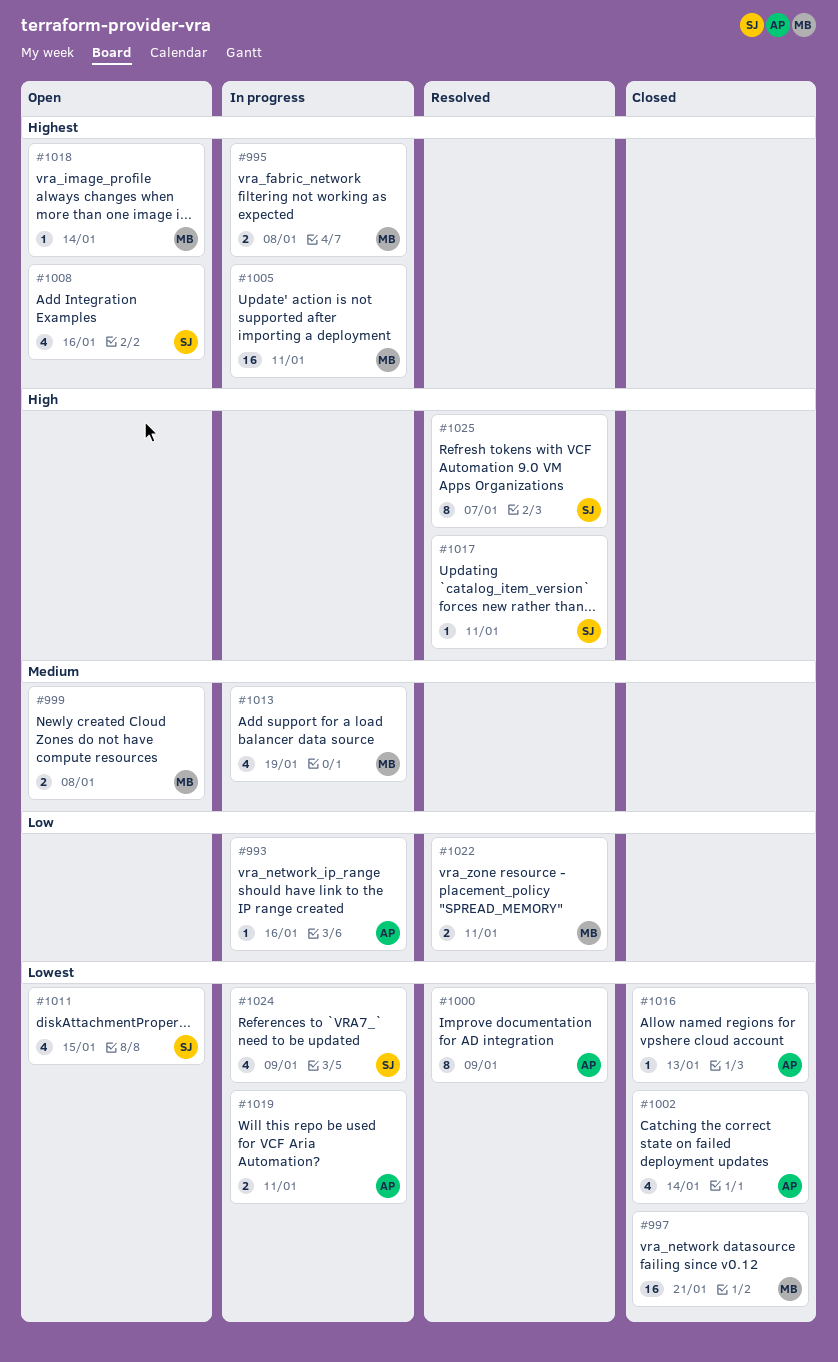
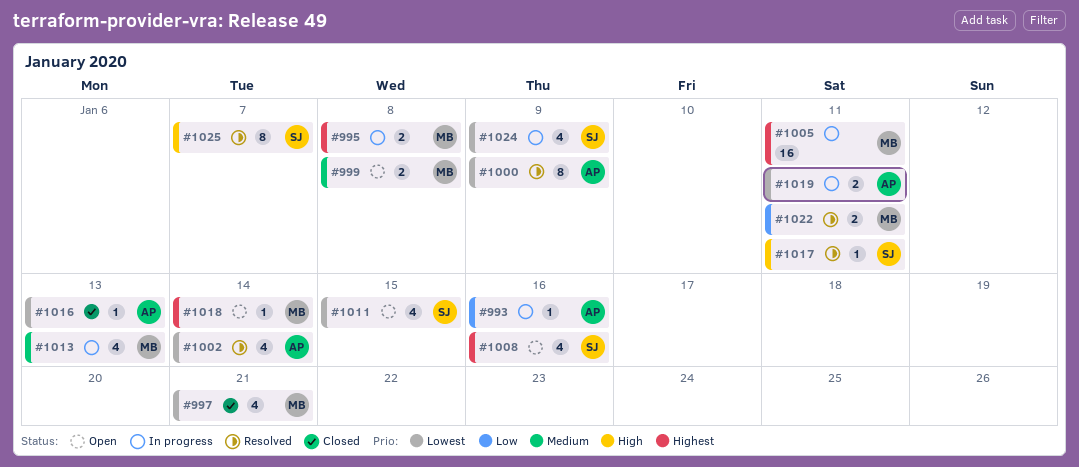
#997, estimate: 16 -> 4
#1002, status: Closed -> Resolved
#1013, due: Jan 19 -> Jan 13

